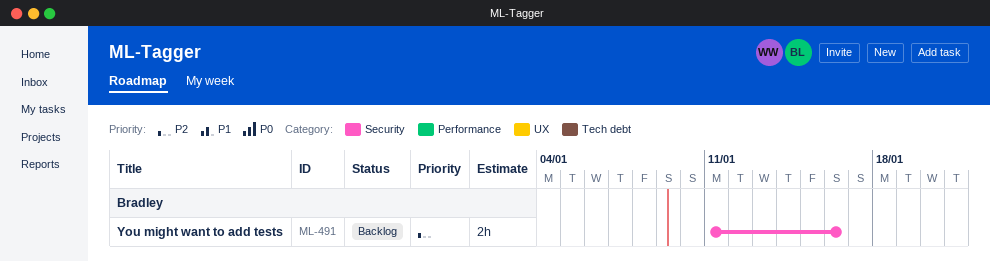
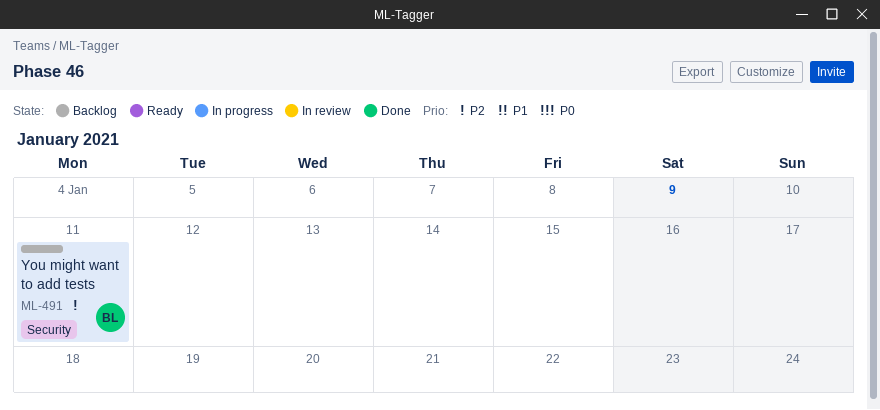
ML-491, due: Jan 16 -> Jan 11

